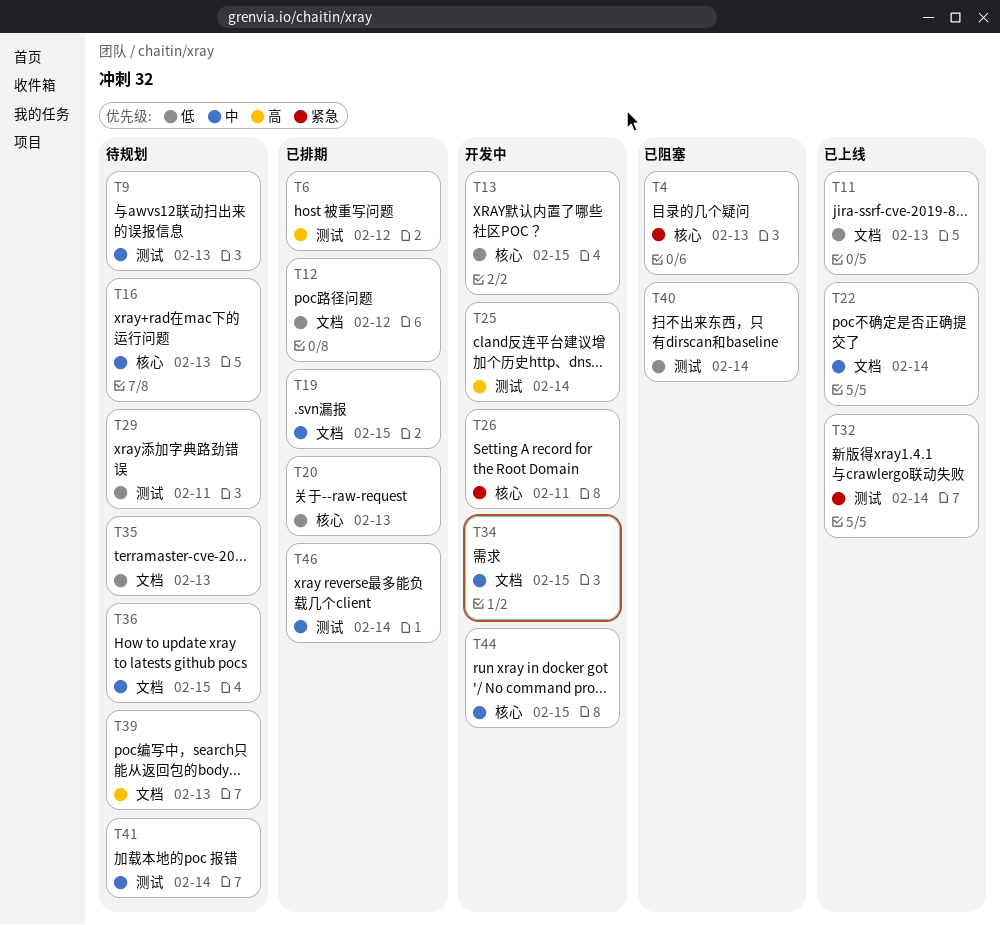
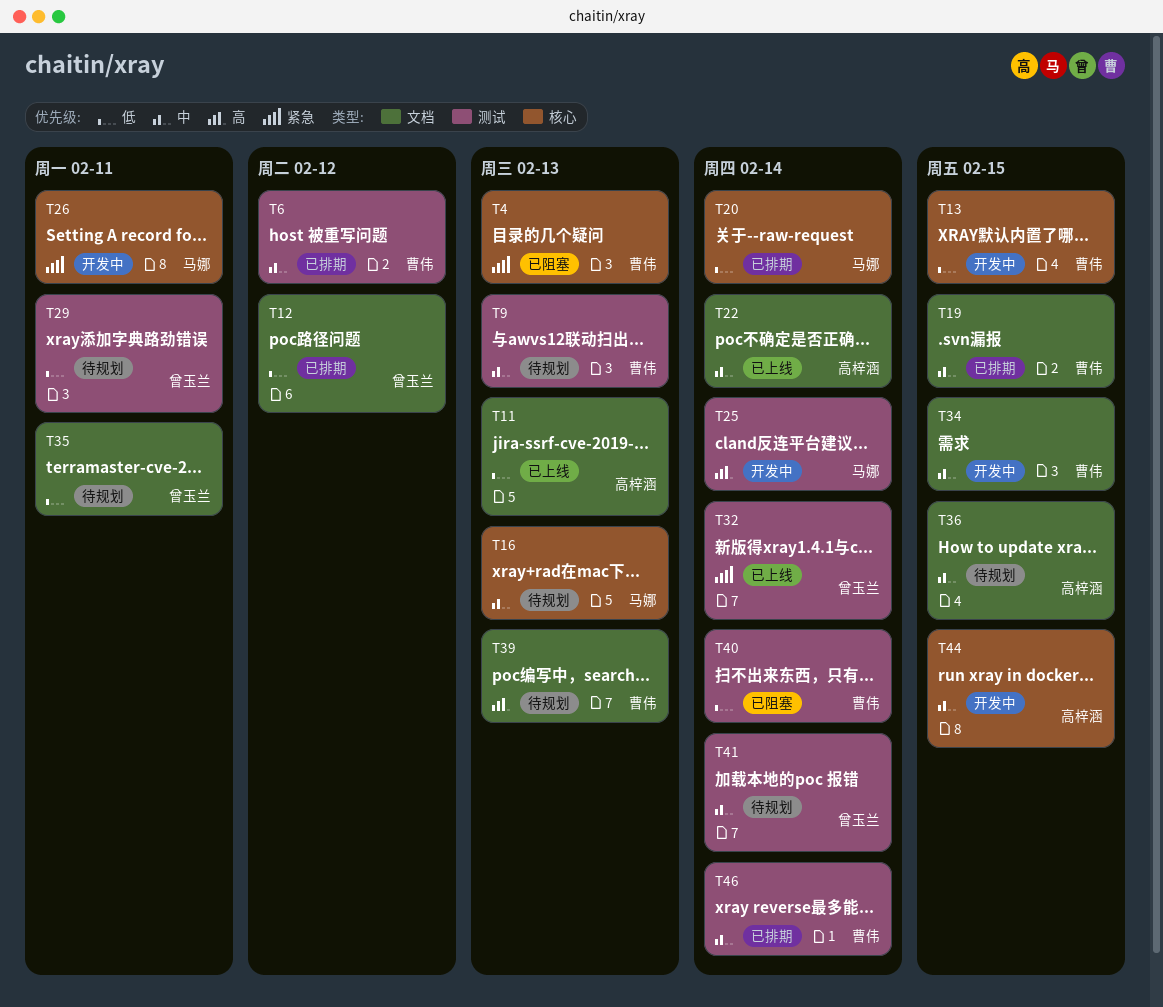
T6, priority: 高 -> 中
T20, due: Feb 13 -> Feb 14
T35, due: Feb 13 -> Feb 11

